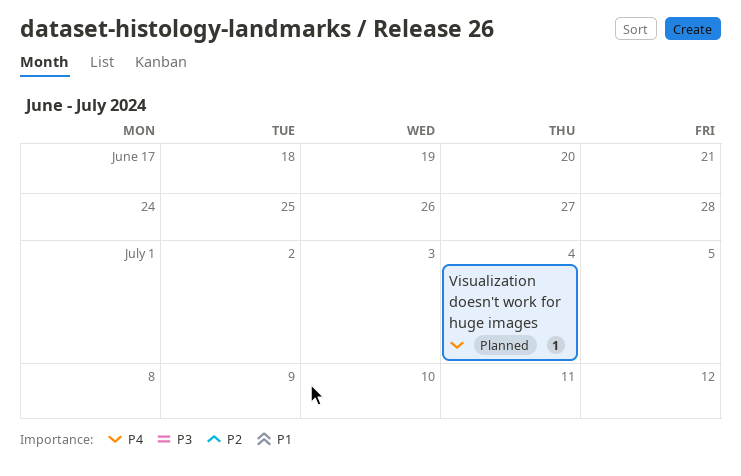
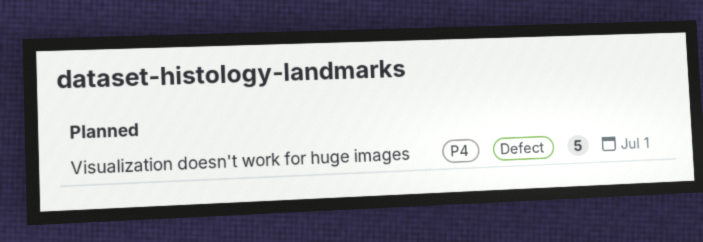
Visualization doesn't work for huge images, estimate: 1 -> 5
Visualization doesn't work for huge images, due: Jul 4 -> Jul 1

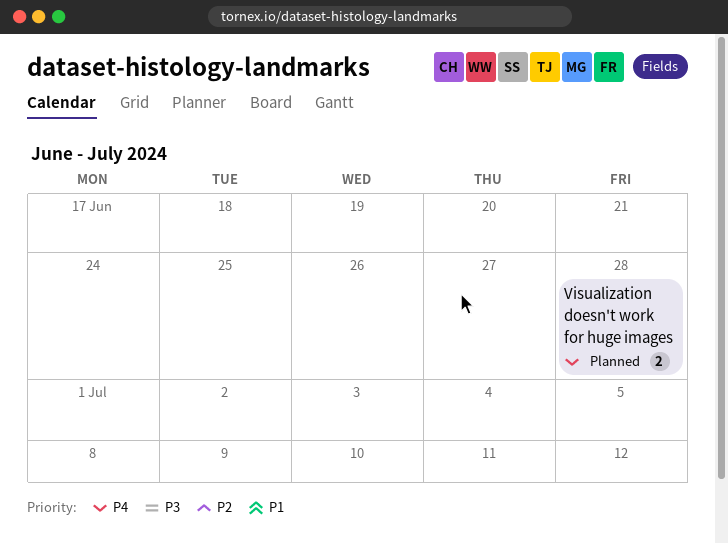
Visualization doesn't work for huge images, estimate: 5 -> 2
Visualization doesn't work for huge images, due: Jul 1 -> Jun 28

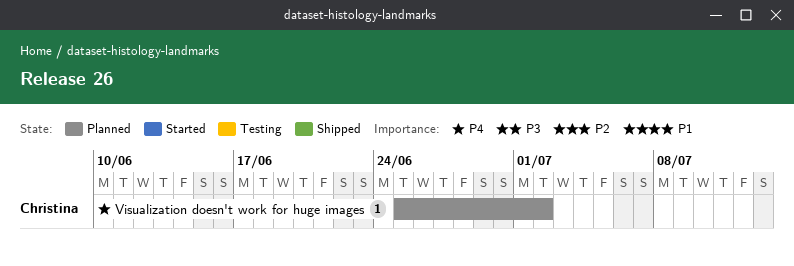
Visualization doesn't work for huge images, estimate: 2 -> 1
Visualization doesn't work for huge images, due: Jun 28 -> Jul 2

